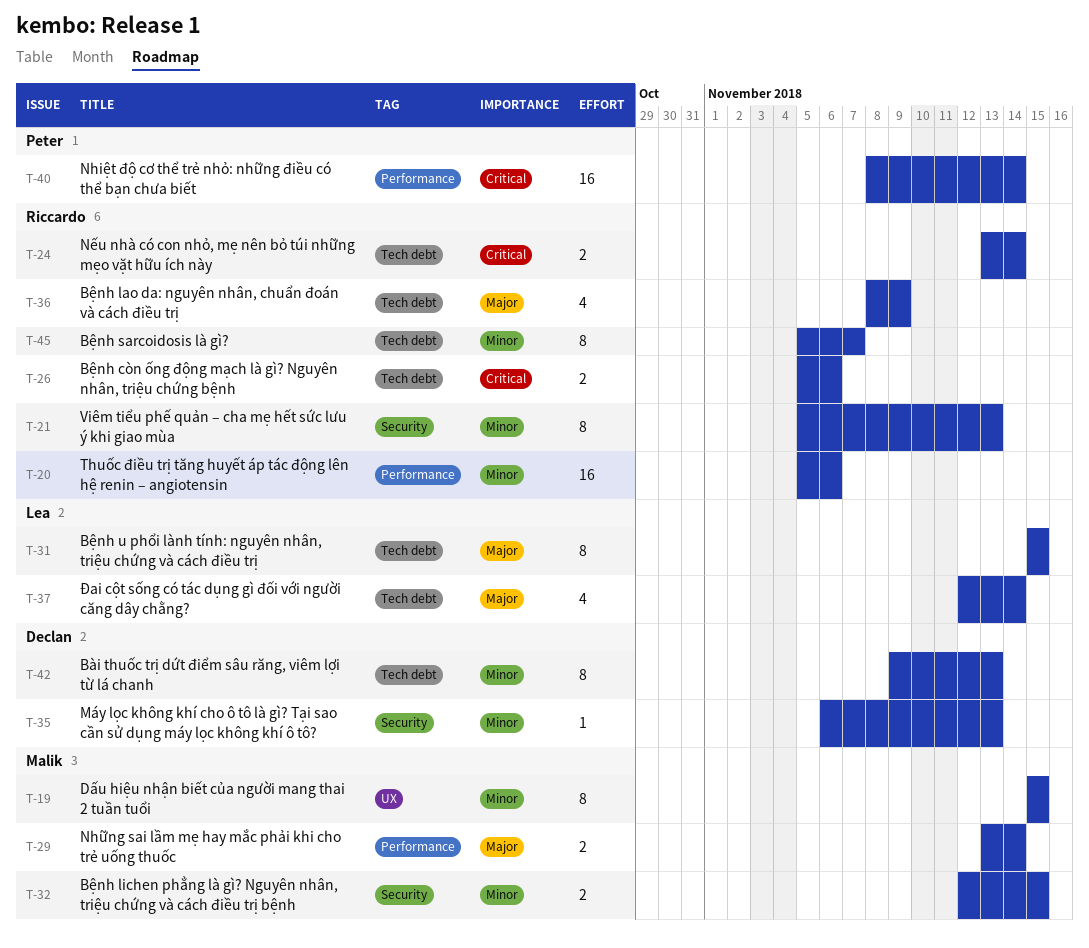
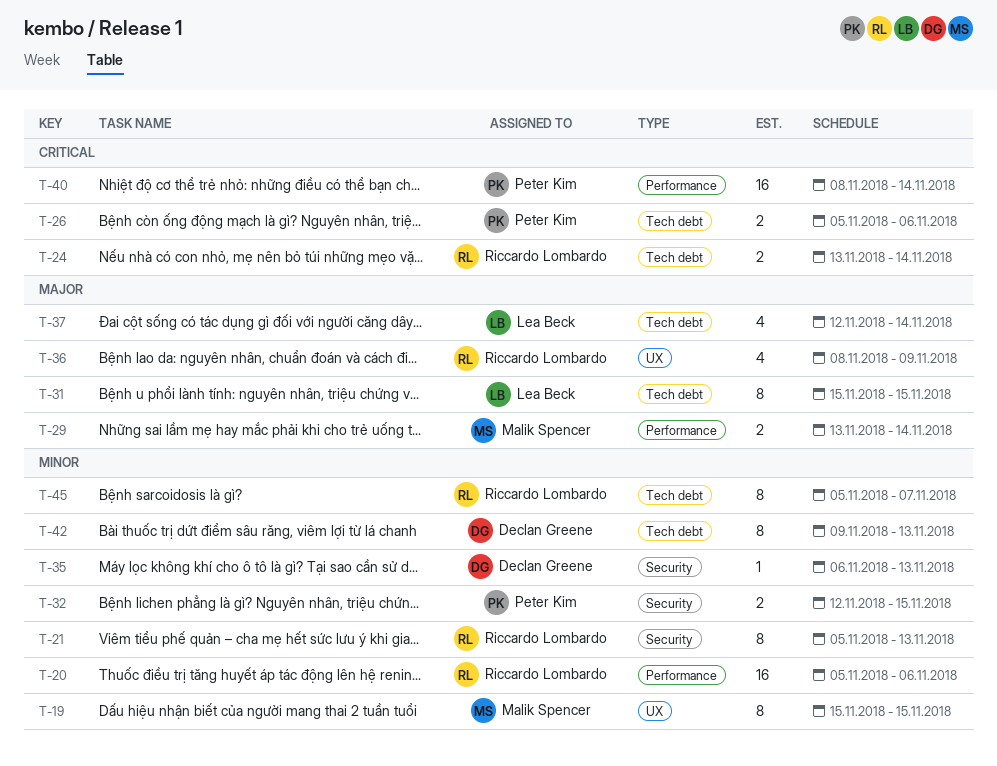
T-26, owner: Riccardo Lombardo -> Peter Kim
T-32, owner: Malik Spencer -> Peter Kim
T-36, label: Tech debt -> UX

